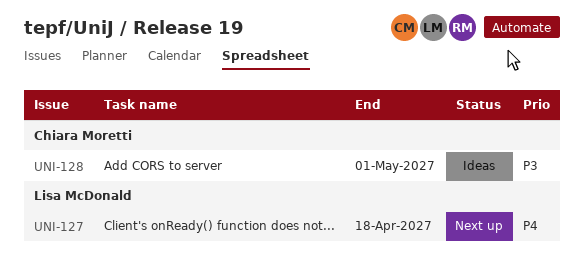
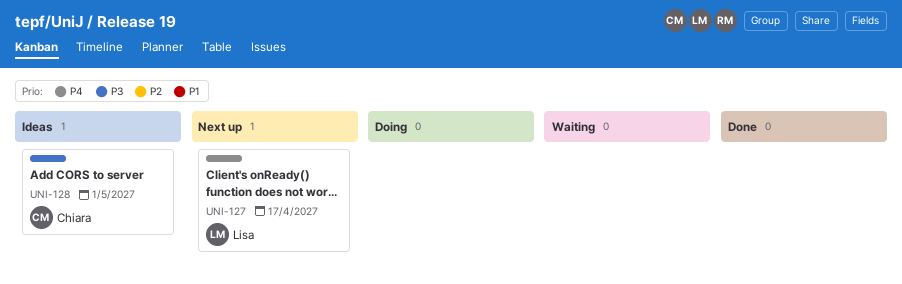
UNI-127, due: Apr 18 -> Apr 17

